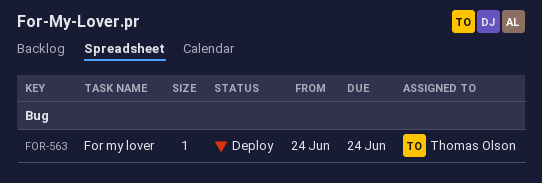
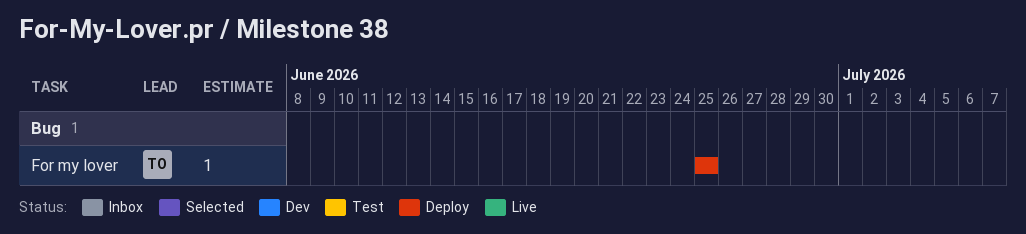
For my lover, start: Jun 24 -> Jun 25
For my lover, due: Jun 24 -> Jun 25

